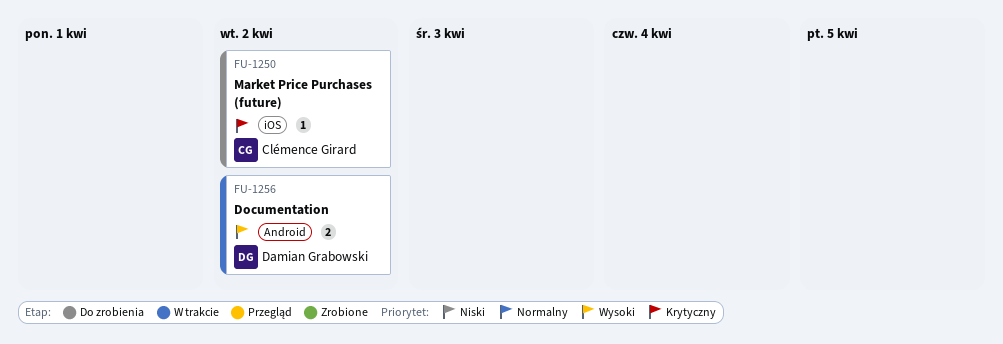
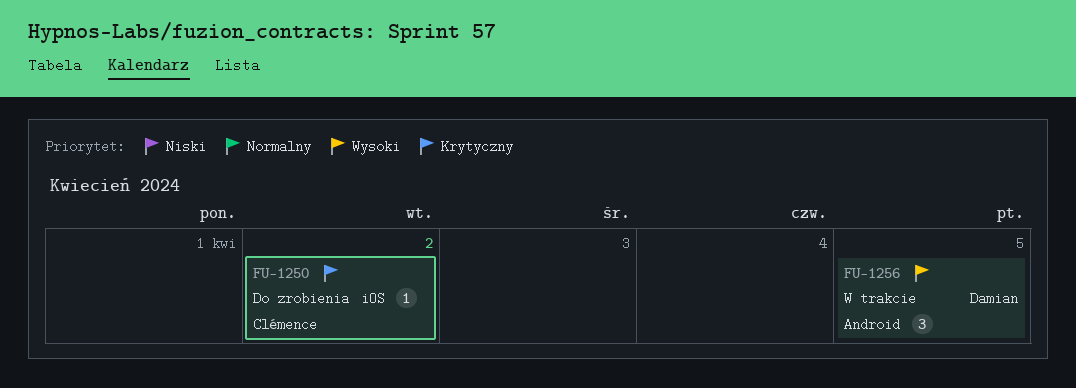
FU-1256, estimate: 2 -> 3
FU-1256, due: Apr 2 -> Apr 5

